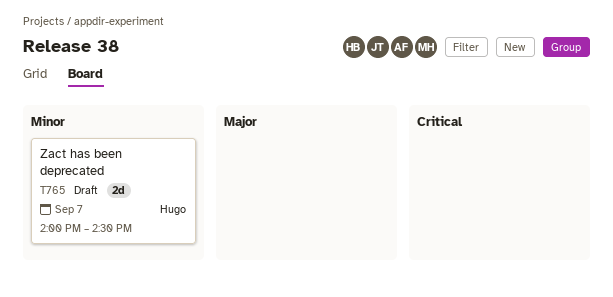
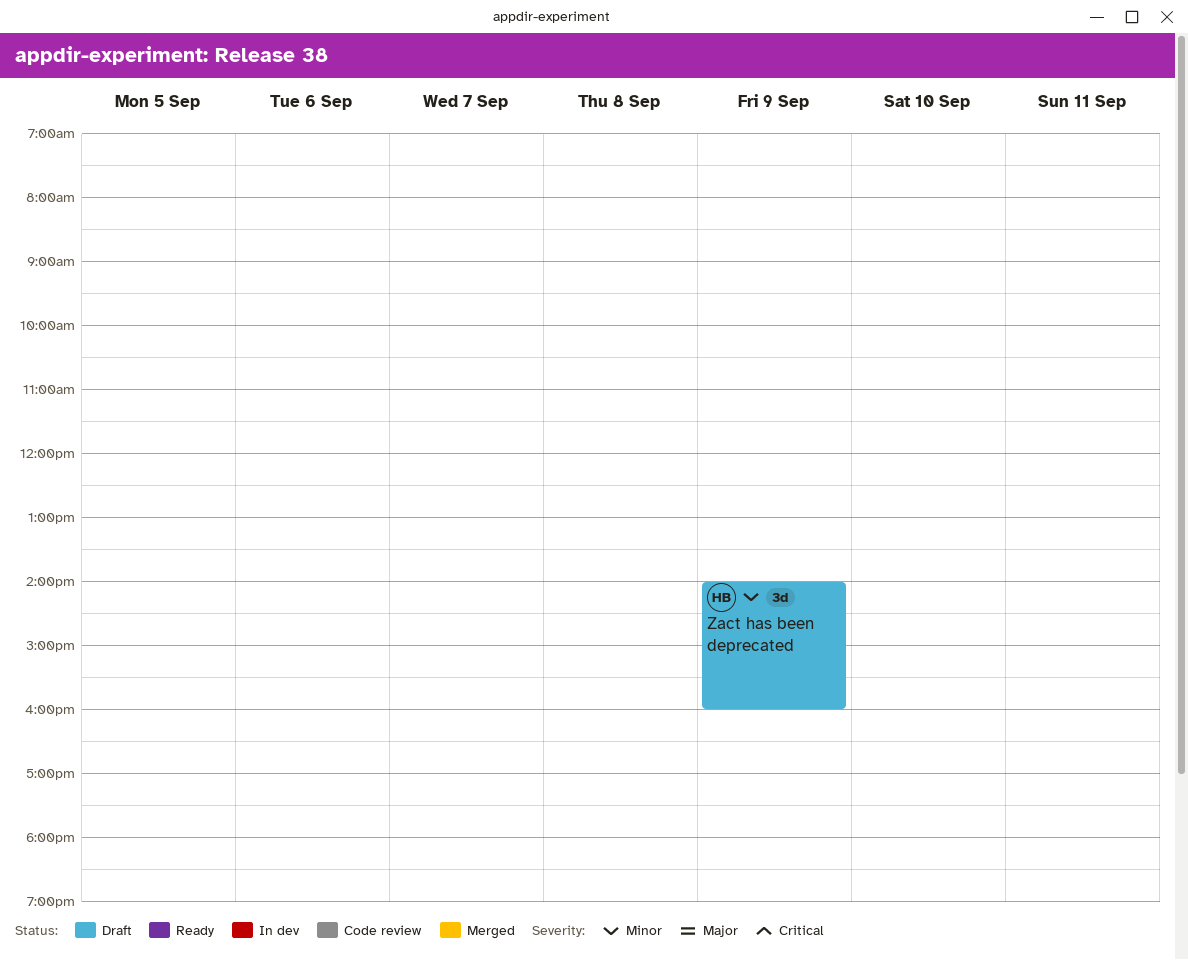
Zact has been deprecated, estimate: 2d -> 3d
Zact has been deprecated, day: Sep 7 -> Sep 9
Zact has been deprecated, ends: 14:30 -> 16:00

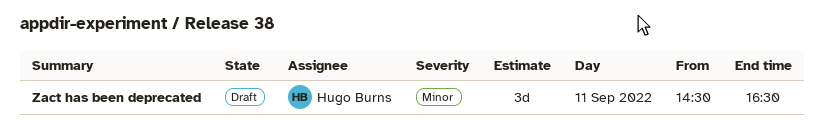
Zact has been deprecated, day: Sep 9 -> Sep 11
Zact has been deprecated, begins: 14:00 -> 14:30
Zact has been deprecated, ends: 16:00 -> 16:30

